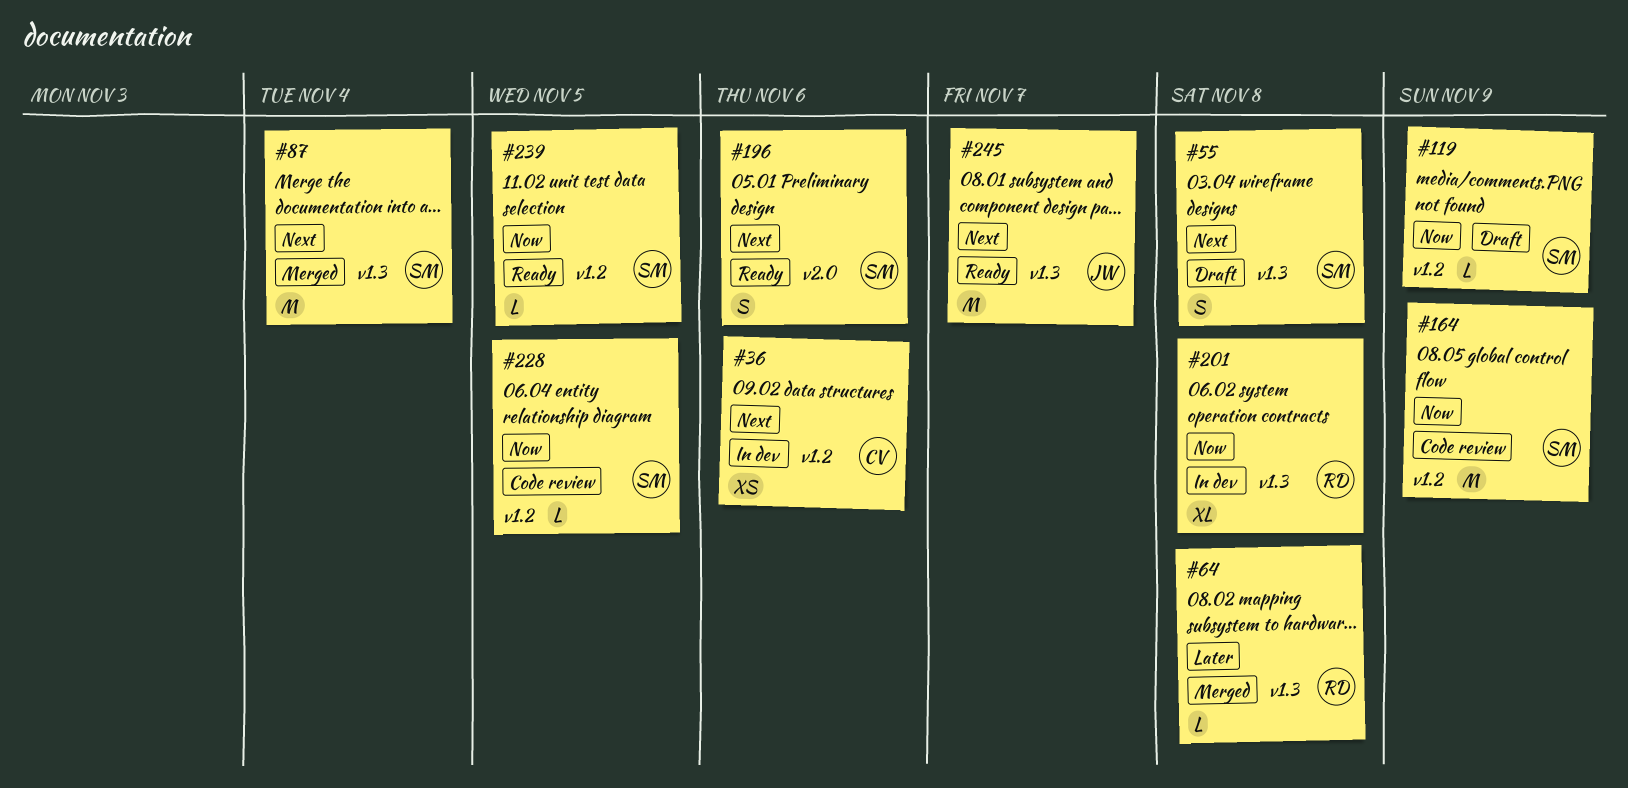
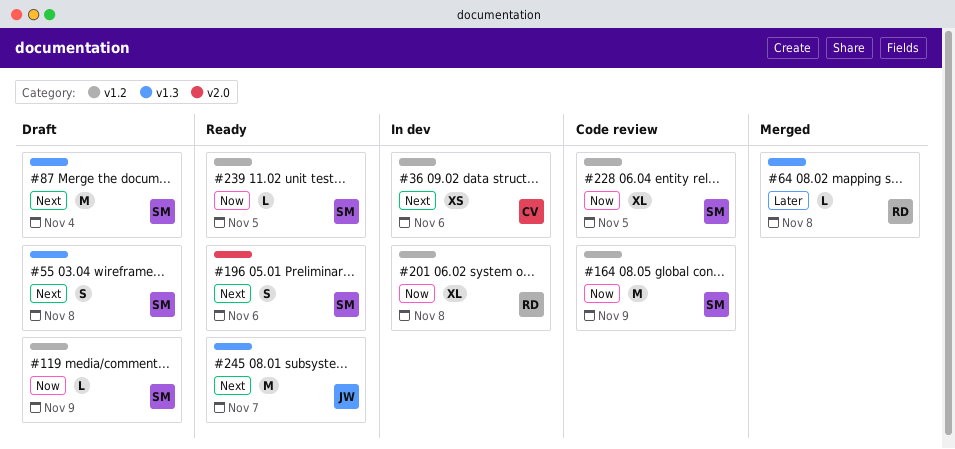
#87, status: Merged -> Draft
#201, label: v1.3 -> v1.2
#228, estimate: L -> XL

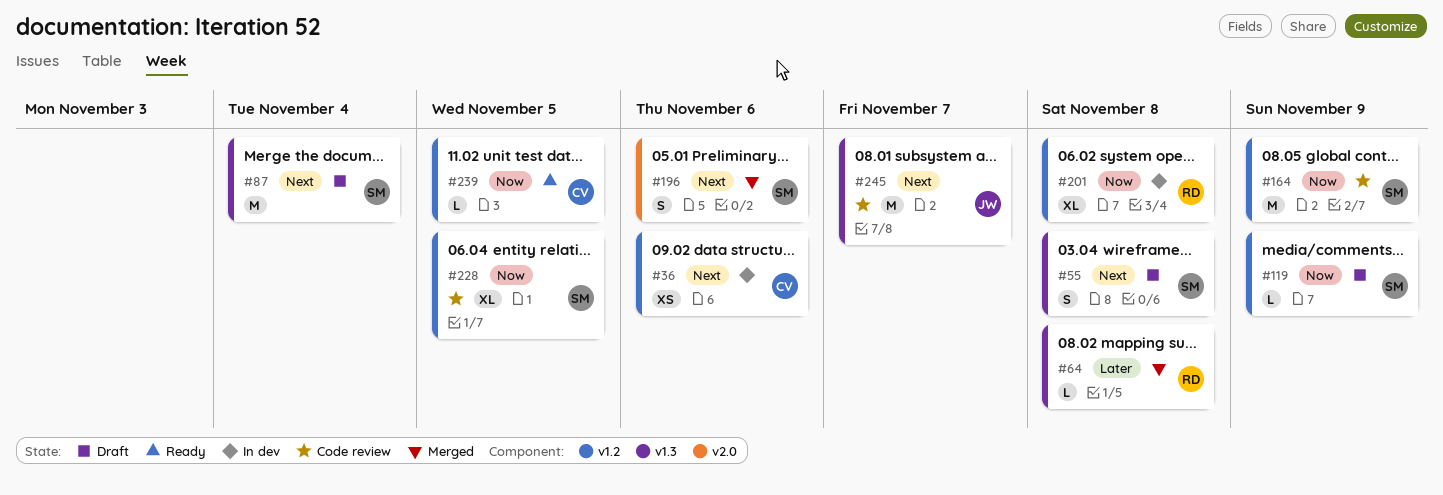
#196, status: Ready -> Merged
#239, owner: SM -> CV
#245, status: Ready -> Code review

